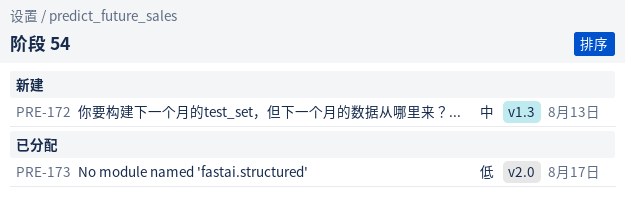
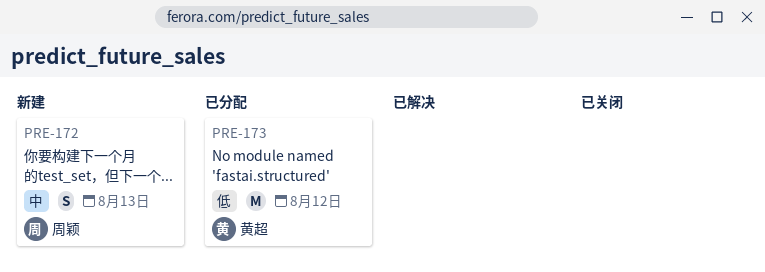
PRE-173, due: Aug 17 -> Aug 12

